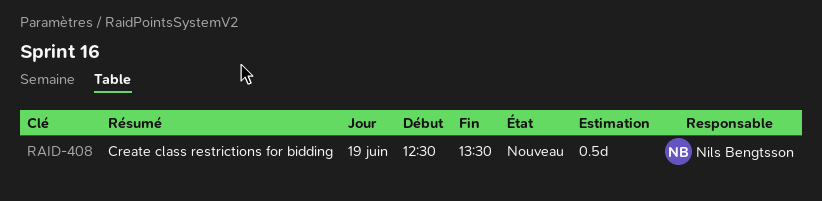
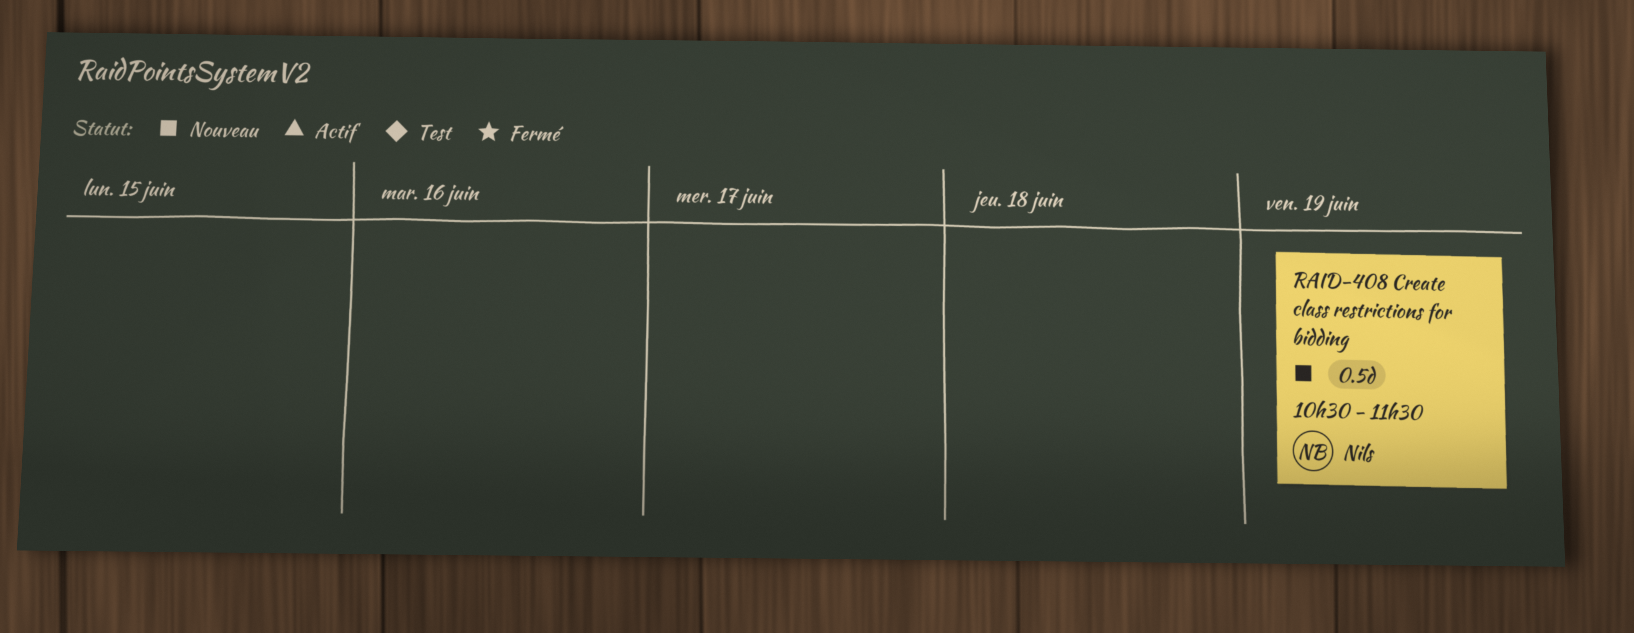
RAID-408, begins: 12:30 -> 10:30
RAID-408, ends: 13:30 -> 11:30

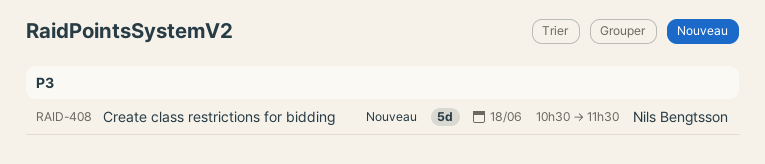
RAID-408, estimate: 0.5d -> 5d
RAID-408, day: Jun 19 -> Jun 18

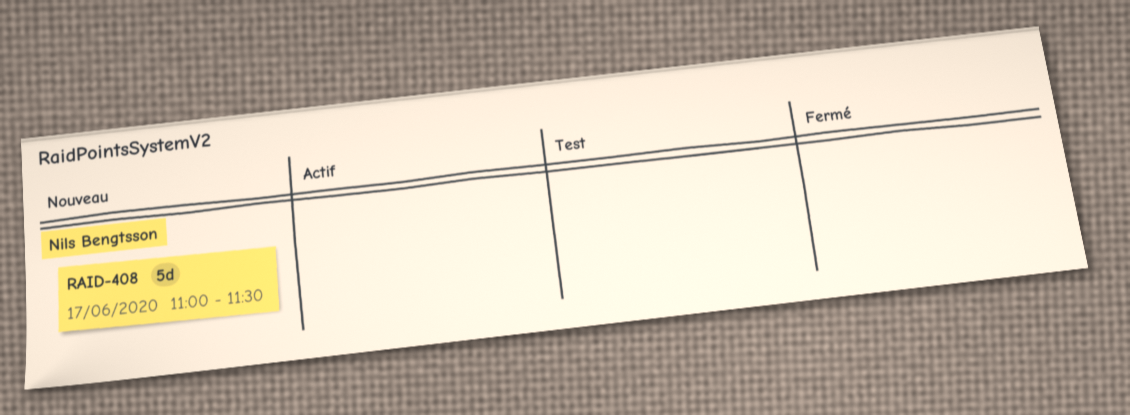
RAID-408, day: Jun 18 -> Jun 17
RAID-408, begins: 10:30 -> 11:00

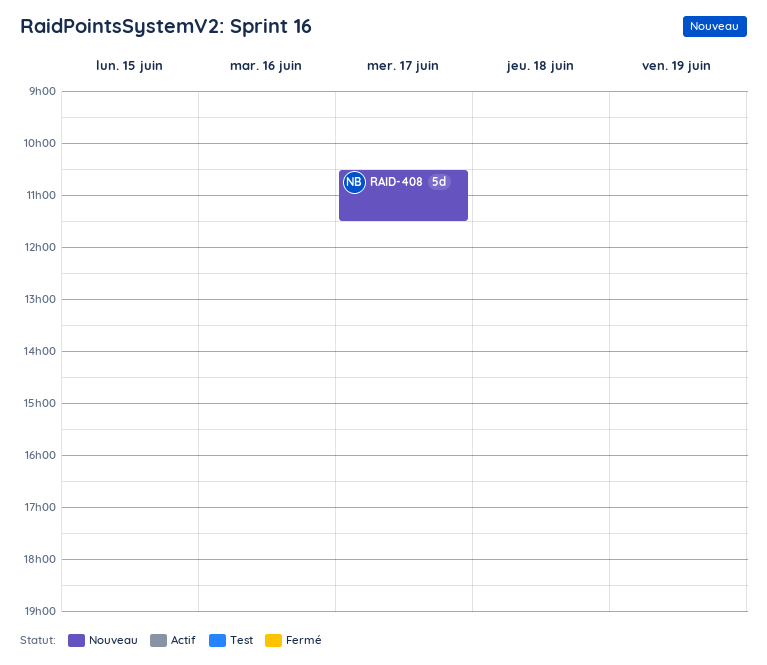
RAID-408, begins: 11:00 -> 10:30

